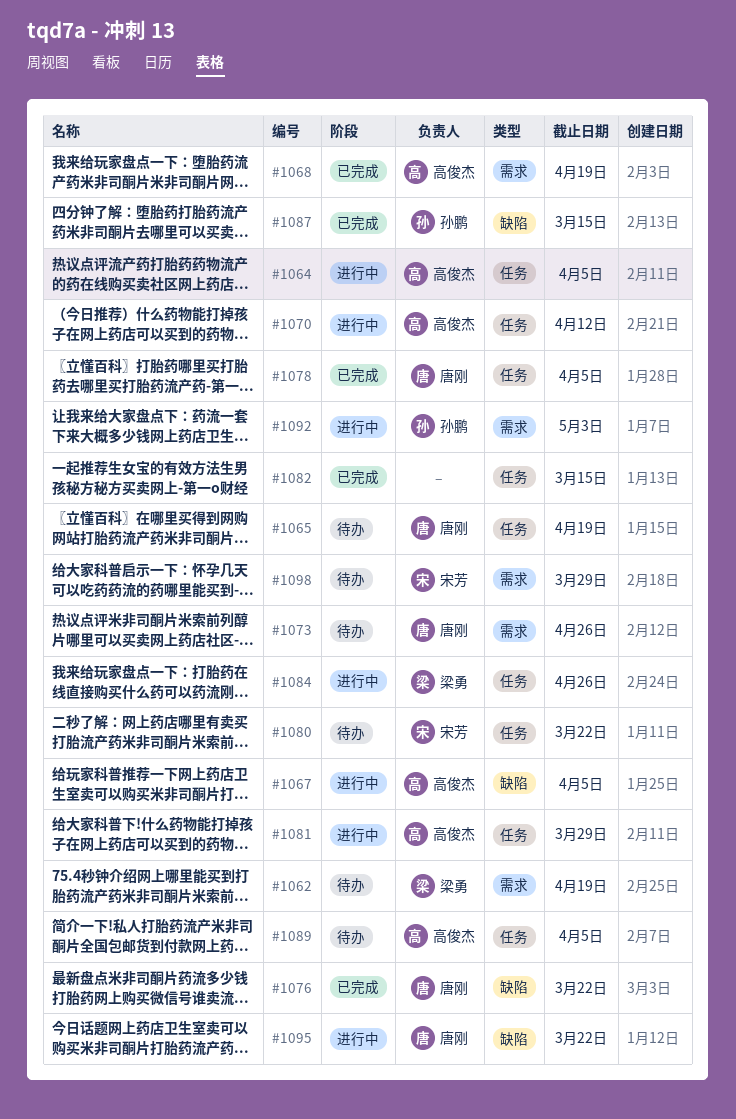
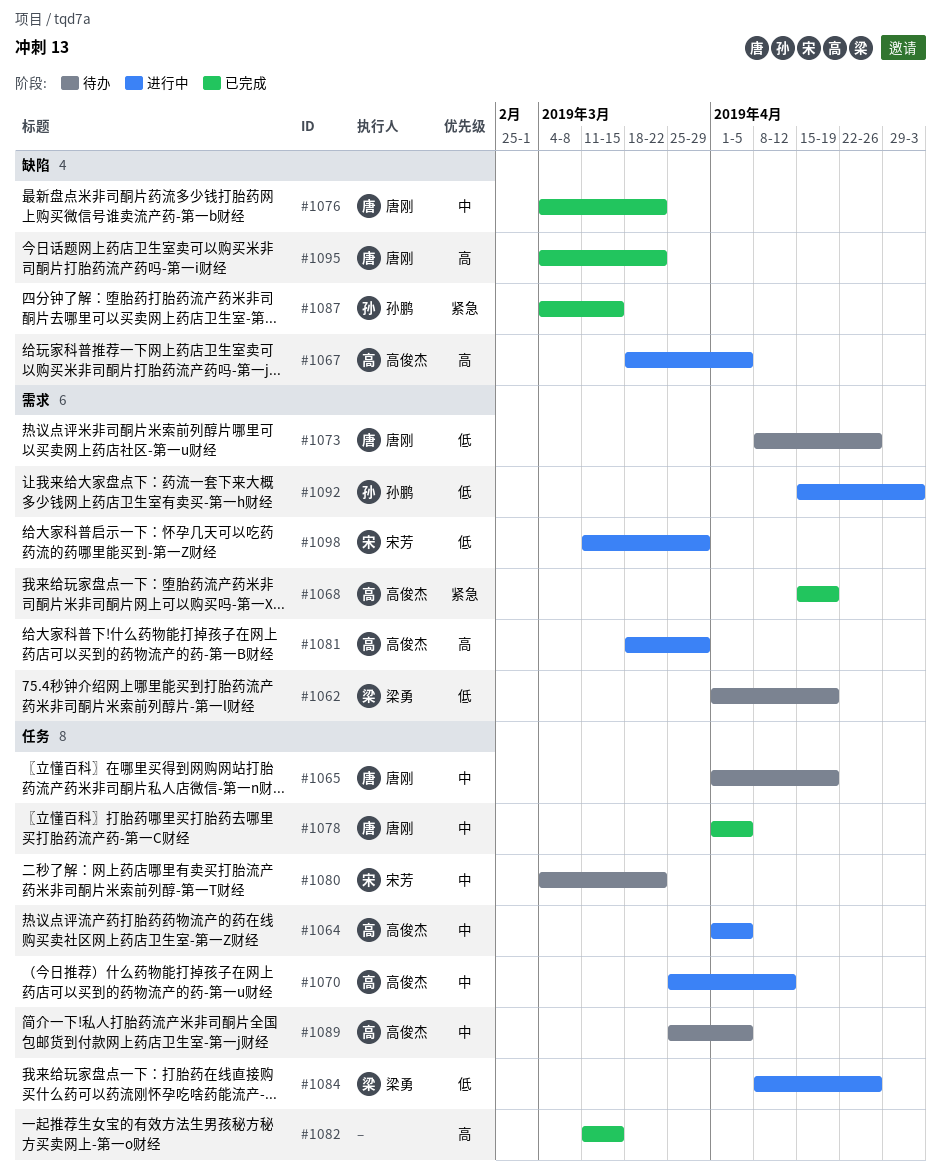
#1081, label: 任务 -> 需求
#1095, status: 进行中 -> 已完成
#1098, status: 待办 -> 进行中

